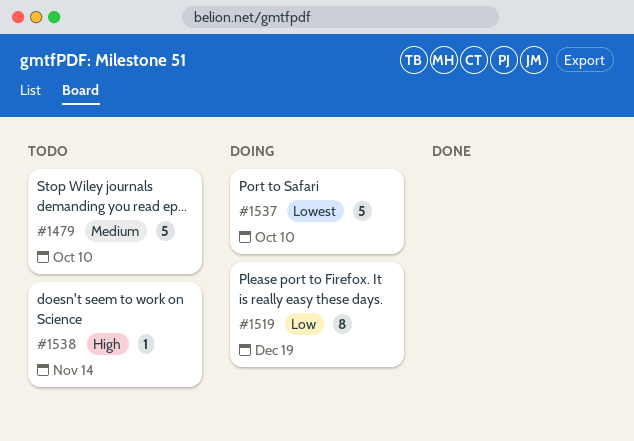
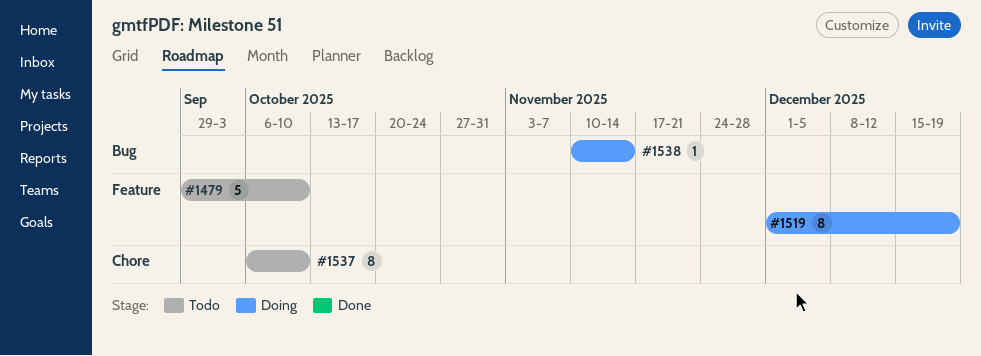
#1537, status: Doing -> Todo
#1537, estimate: 5 -> 8
#1538, status: Todo -> Doing

